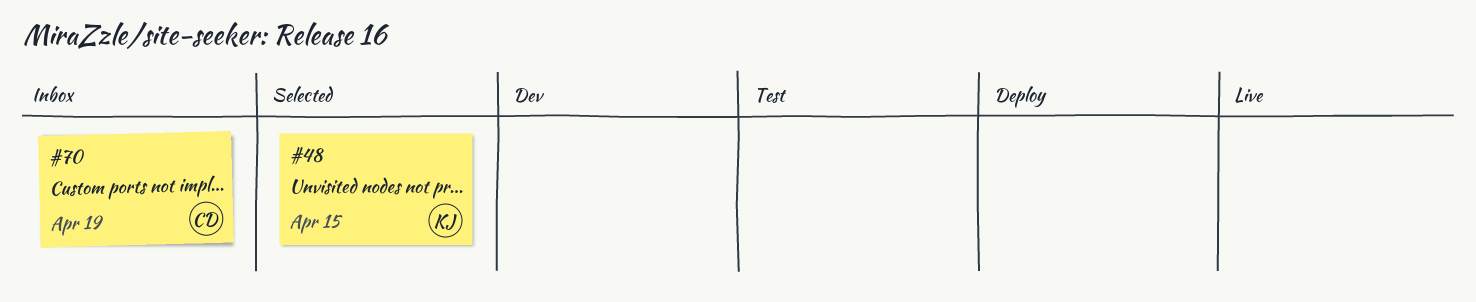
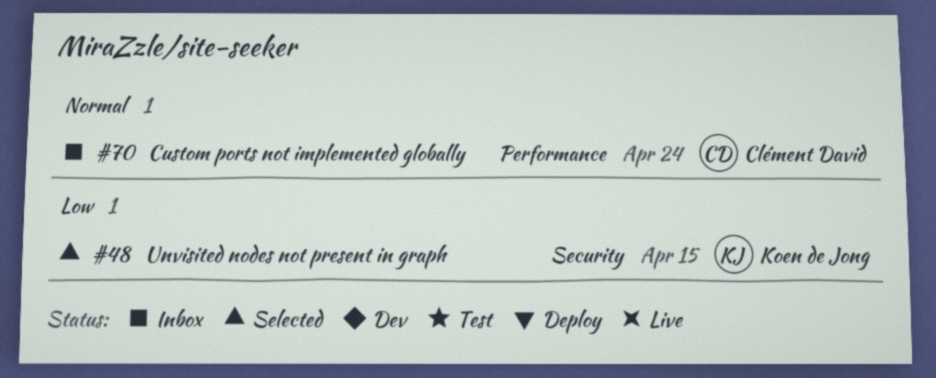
#70, due: Apr 19 -> Apr 24

